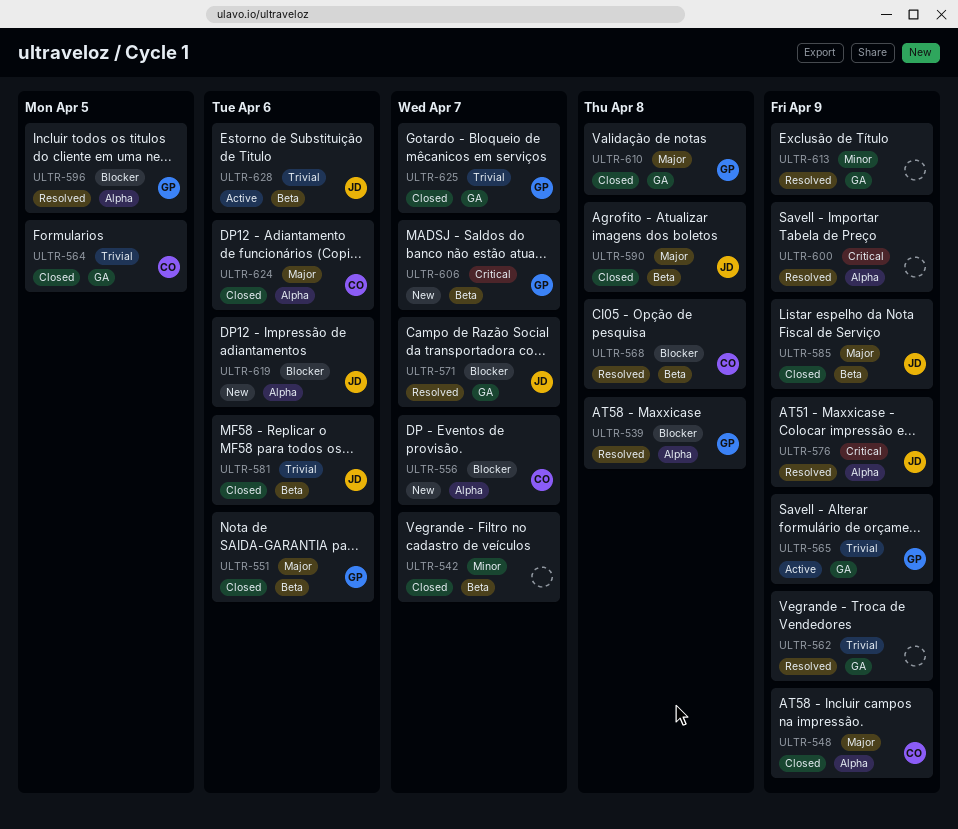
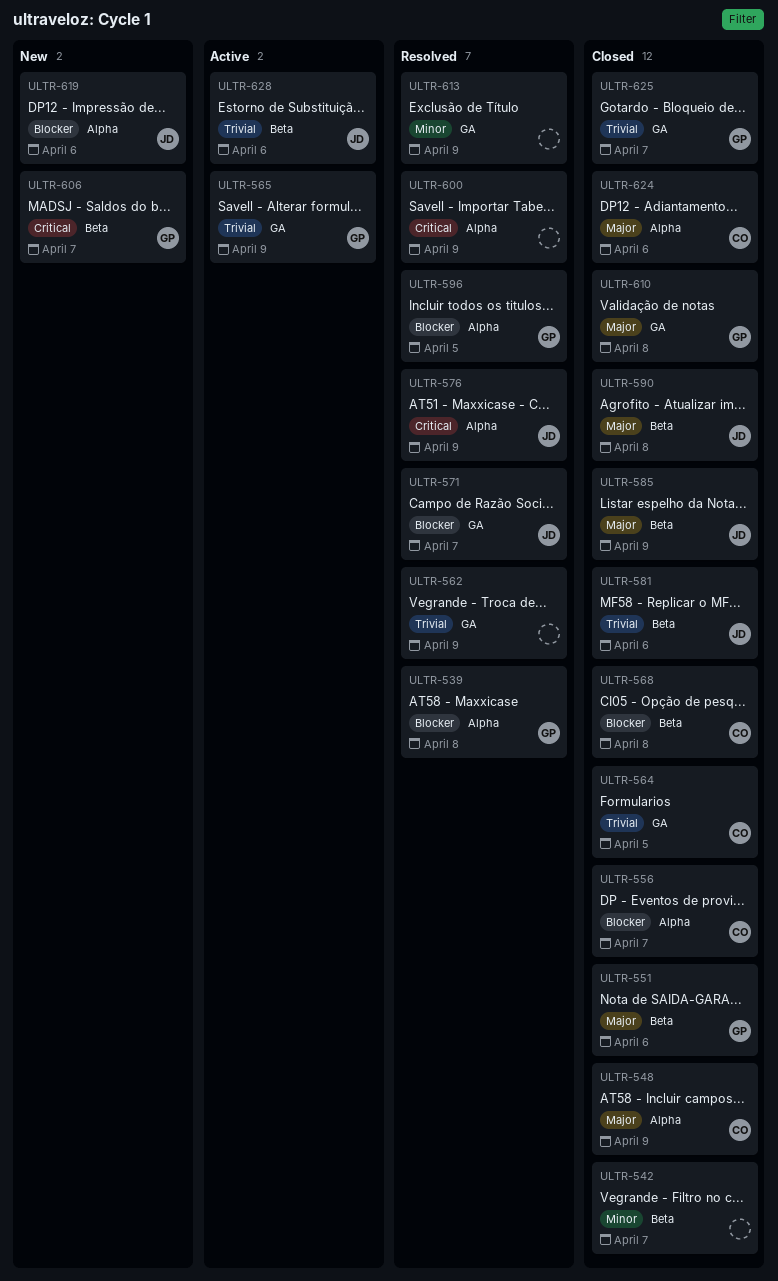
ULTR-556, status: New -> Closed
ULTR-568, status: Resolved -> Closed

